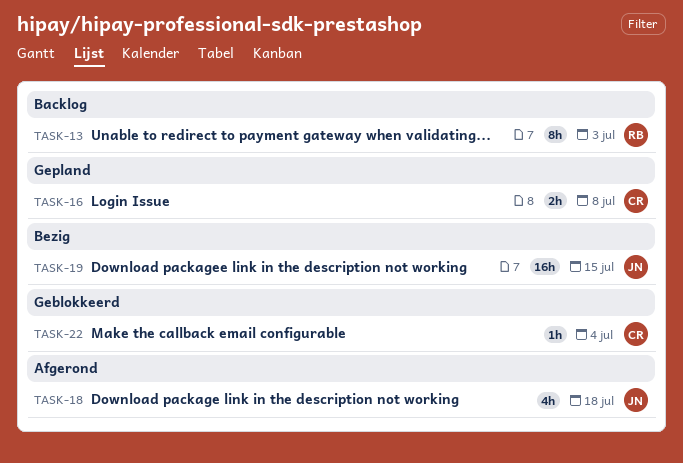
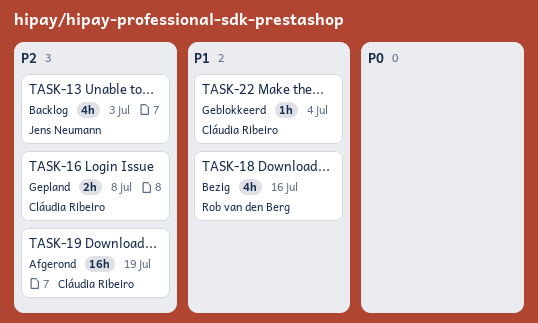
TASK-13, owner: Rob van den Berg -> Jens Neumann
TASK-13, estimate: 8h -> 4h
TASK-18, status: Afgerond -> Bezig
TASK-18, owner: Jens Neumann -> Rob van den Berg
TASK-18, due: Jul 18 -> Jul 16
TASK-19, status: Bezig -> Afgerond
TASK-19, owner: Jens Neumann -> Cláudia Ribeiro
TASK-19, due: Jul 15 -> Jul 19

